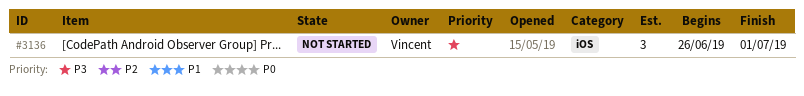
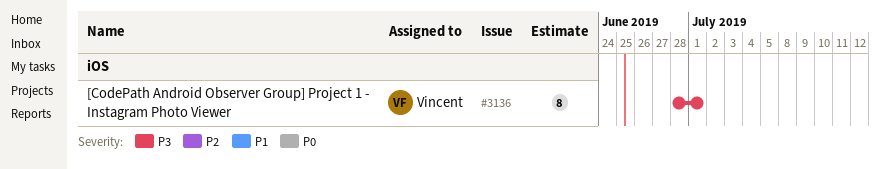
#3136, estimate: 3 -> 8
#3136, start: Jun 26 -> Jun 28

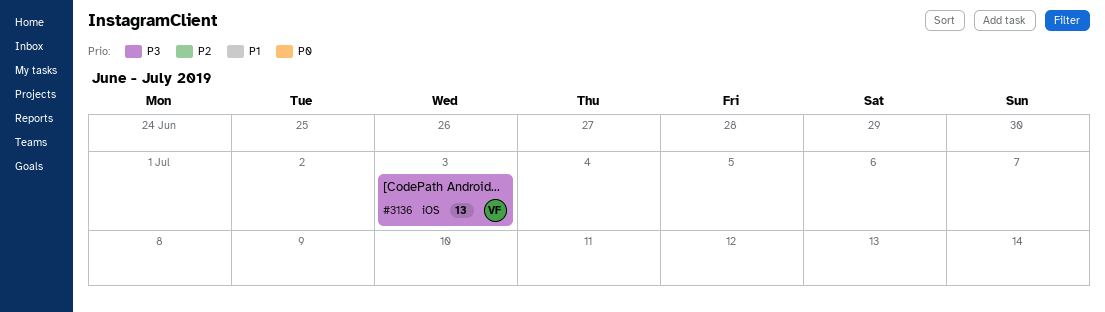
#3136, estimate: 8 -> 13
#3136, due: Jul 1 -> Jul 3

